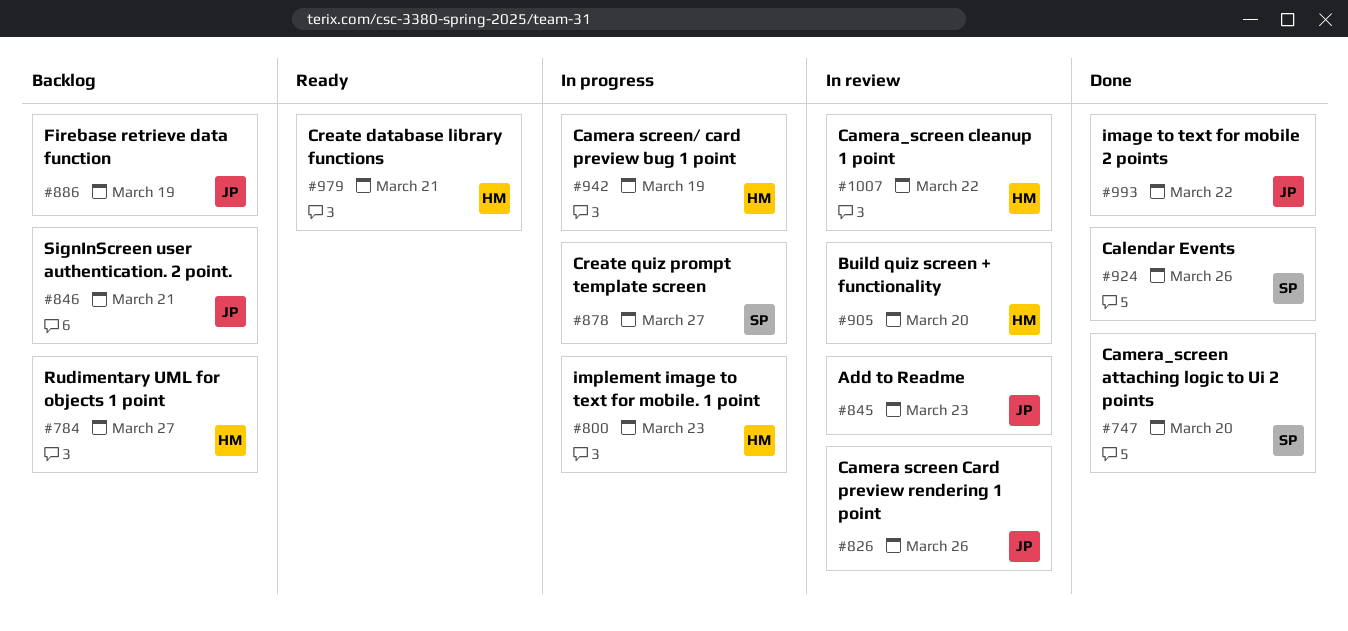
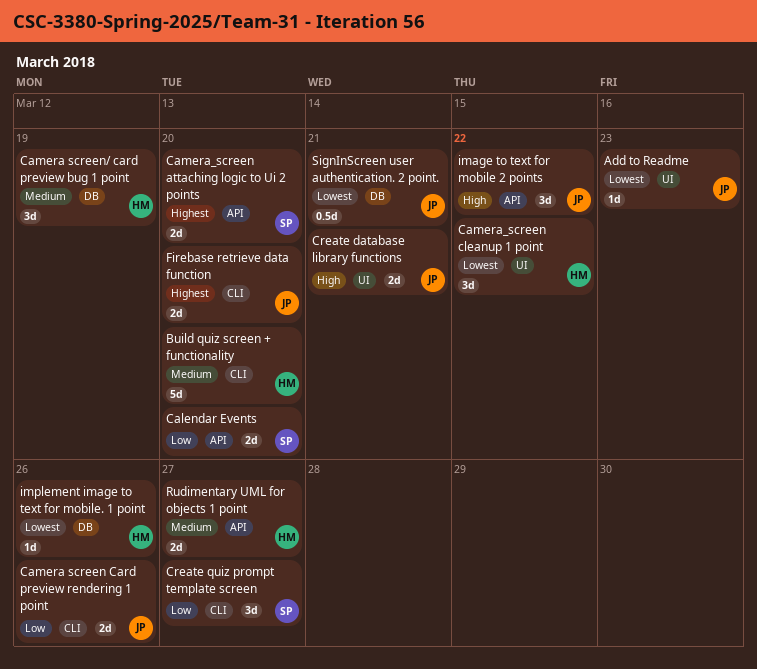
Calendar Events, due: Mar 26 -> Mar 20
Create database library functions, owner: HM -> JP
Firebase retrieve data function, due: Mar 19 -> Mar 20
implement image to text for mobile. 1 point, due: Mar 23 -> Mar 26

